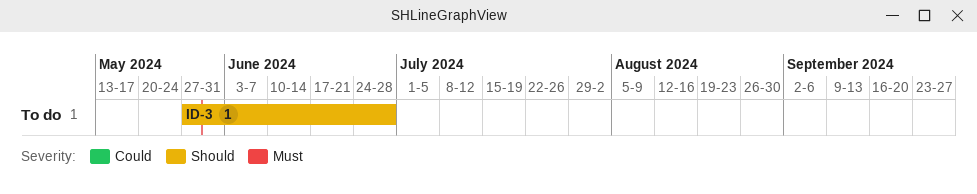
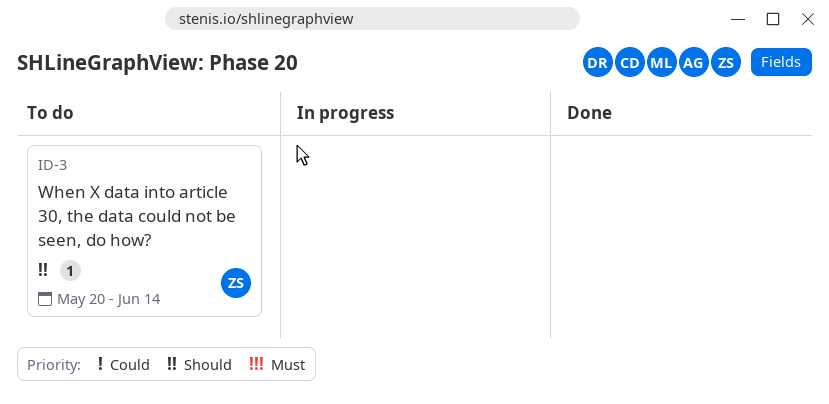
ID-3, start: May 27 -> May 20
ID-3, due: Jun 28 -> Jun 14

